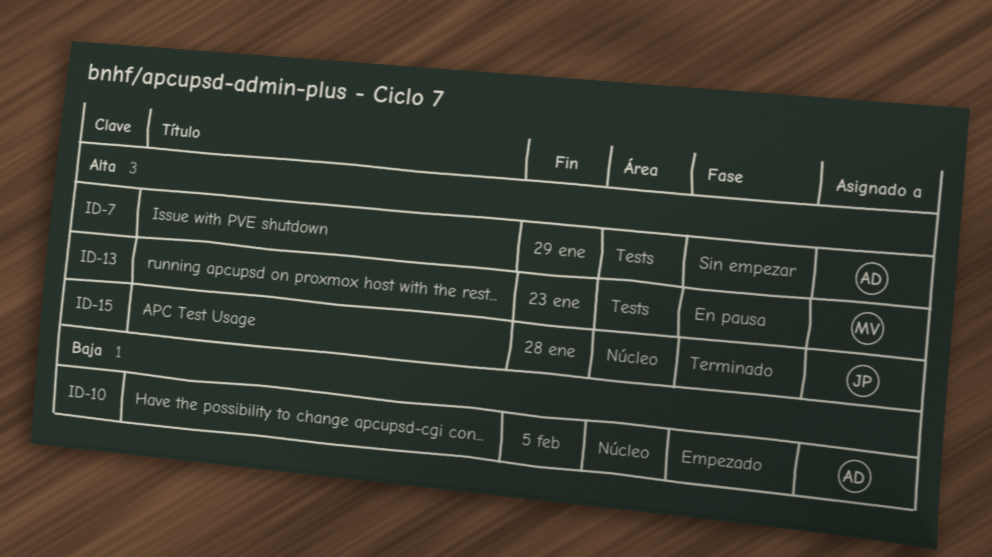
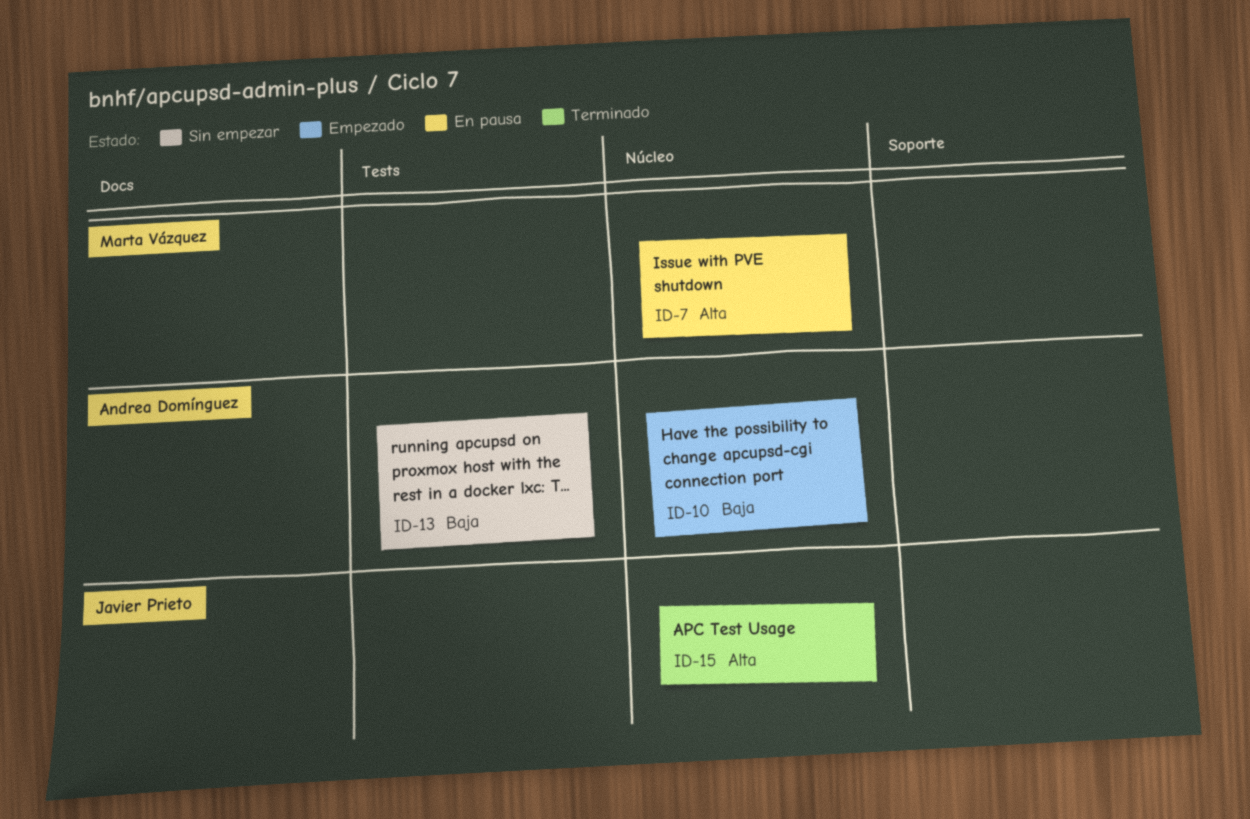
ID-7, status: Sin empezar -> En pausa
ID-7, owner: Andrea Domínguez -> Marta Vázquez
ID-7, label: Tests -> Núcleo
ID-13, status: En pausa -> Sin empezar
ID-13, owner: Marta Vázquez -> Andrea Domínguez
ID-13, priority: Alta -> Baja

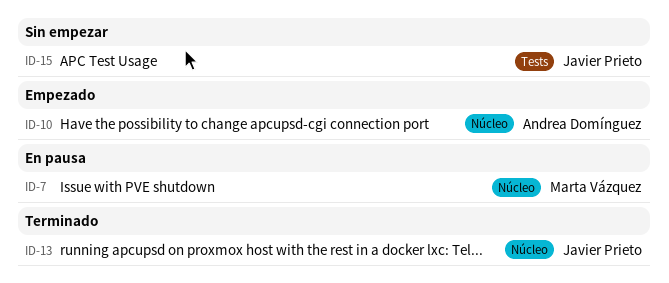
ID-13, status: Sin empezar -> Terminado
ID-13, owner: Andrea Domínguez -> Javier Prieto
ID-13, label: Tests -> Núcleo
ID-15, status: Terminado -> Sin empezar
ID-15, label: Núcleo -> Tests

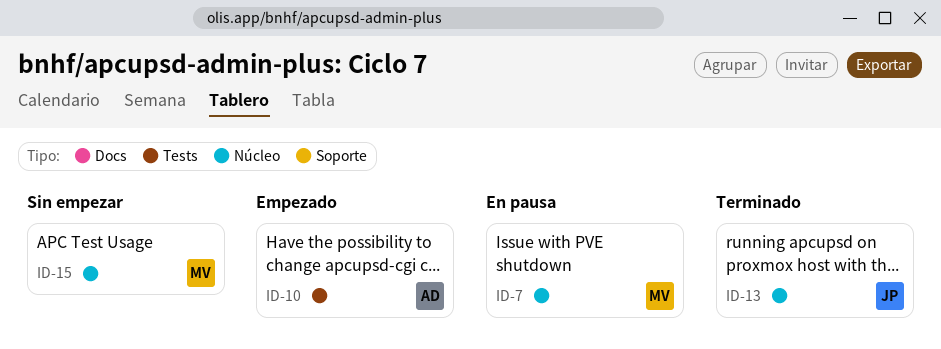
ID-10, label: Núcleo -> Tests
ID-15, owner: Javier Prieto -> Marta Vázquez
ID-15, label: Tests -> Núcleo

